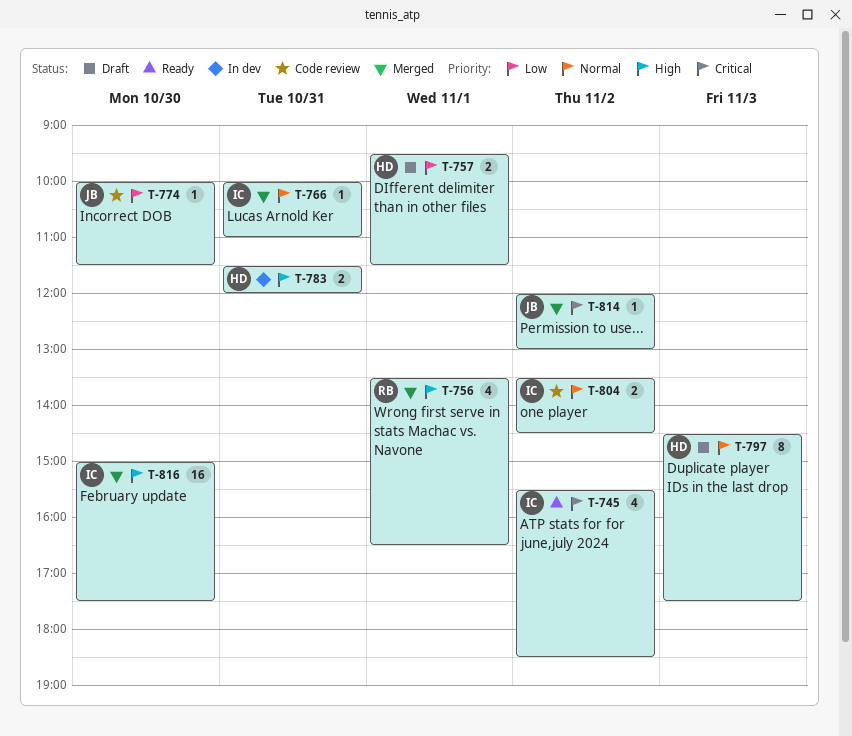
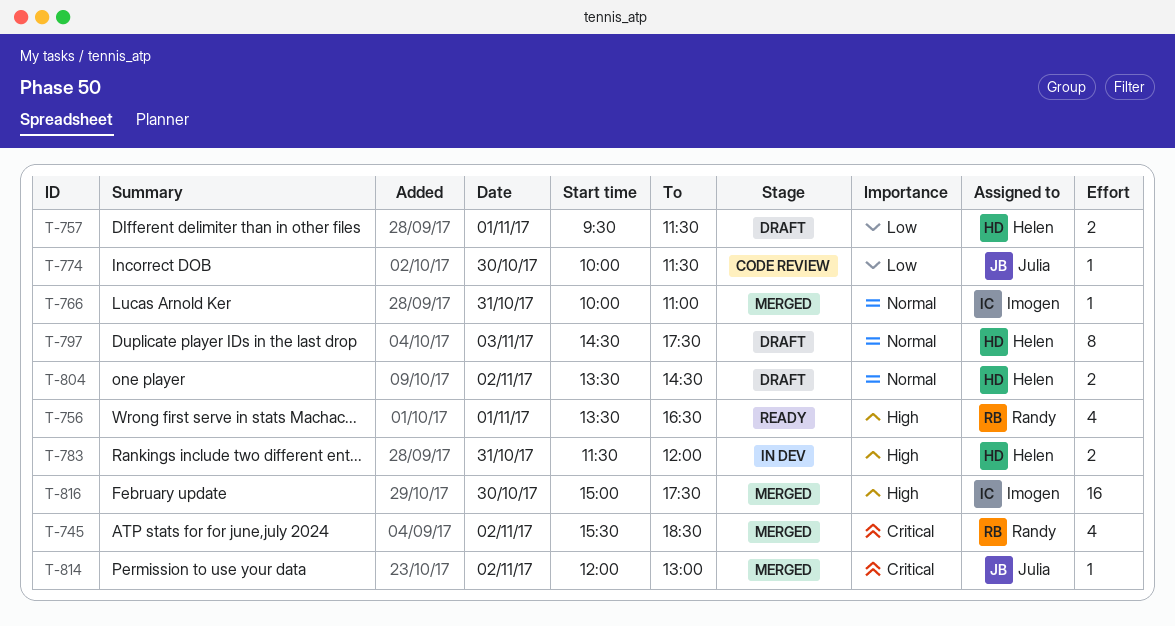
T-745, status: Ready -> Merged
T-745, owner: Imogen -> Randy
T-756, status: Merged -> Ready
T-804, status: Code review -> Draft
T-804, owner: Imogen -> Helen

